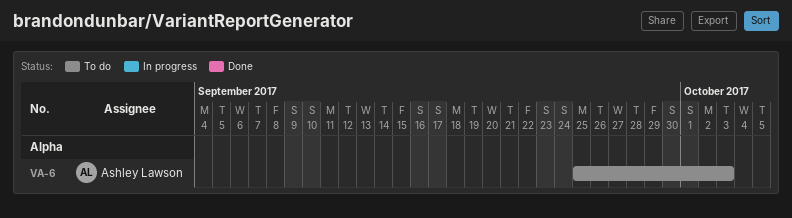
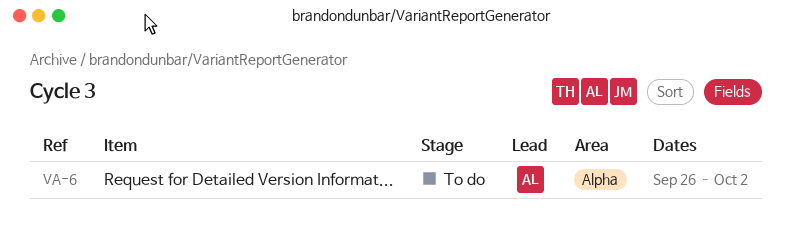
VA-6, start: Sep 25 -> Sep 26
VA-6, due: Oct 3 -> Oct 2

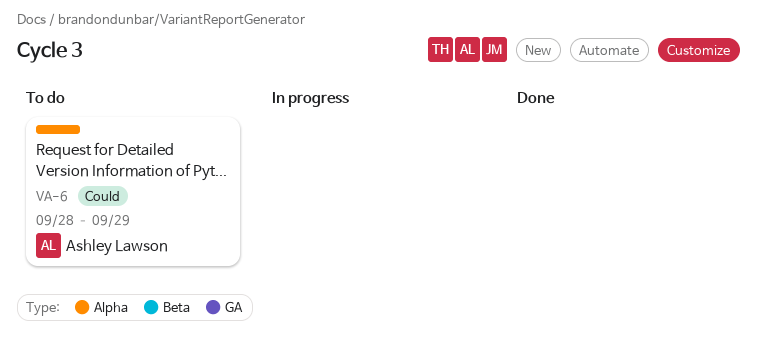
VA-6, start: Sep 26 -> Sep 28
VA-6, due: Oct 2 -> Sep 29

